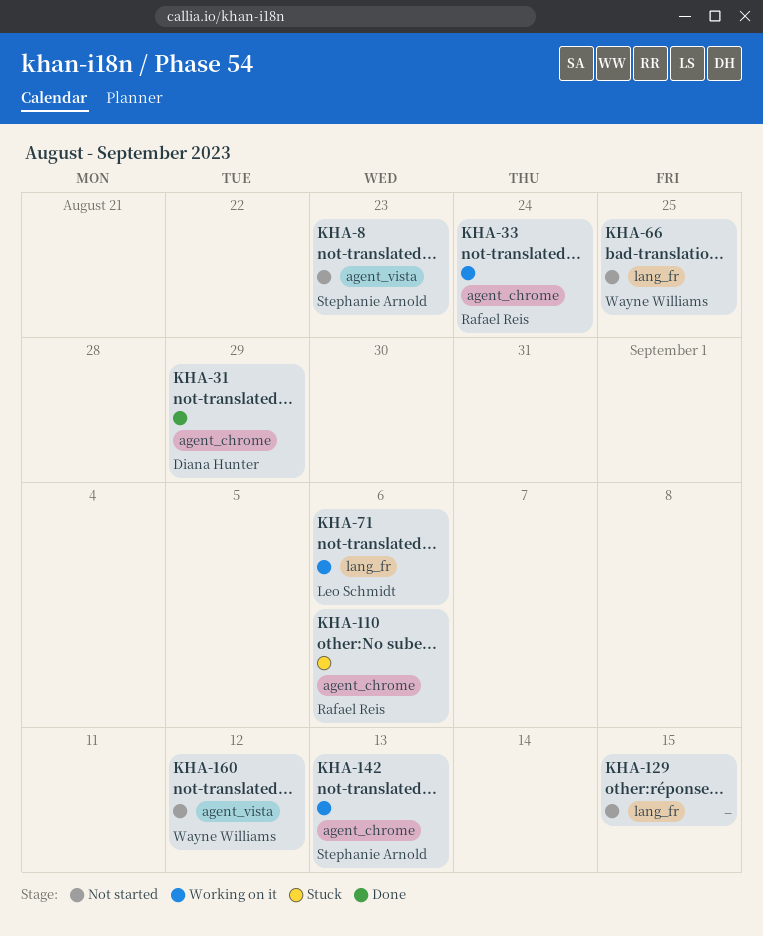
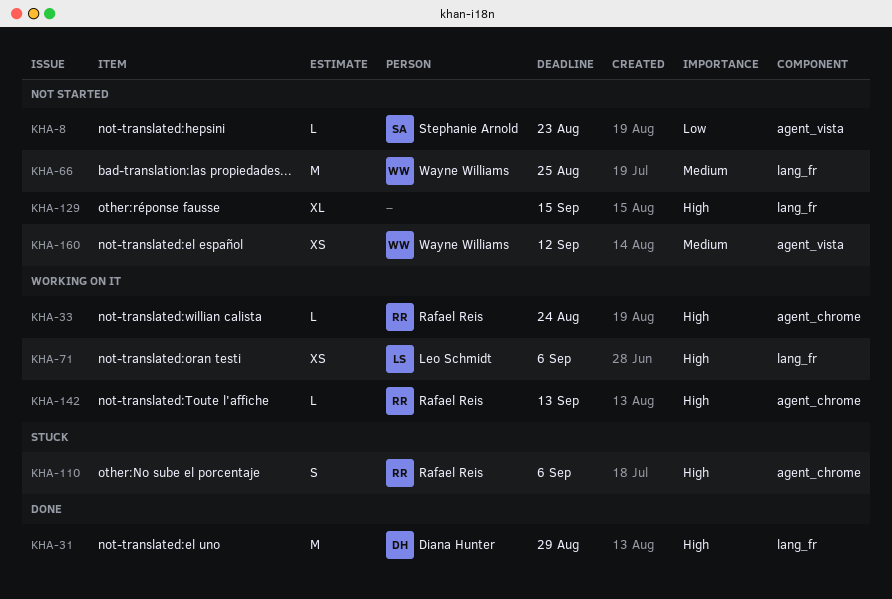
KHA-31, label: agent_chrome -> lang_fr
KHA-142, owner: Stephanie Arnold -> Rafael Reis

